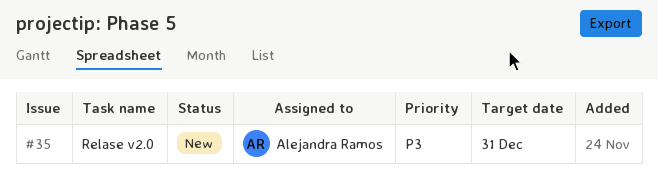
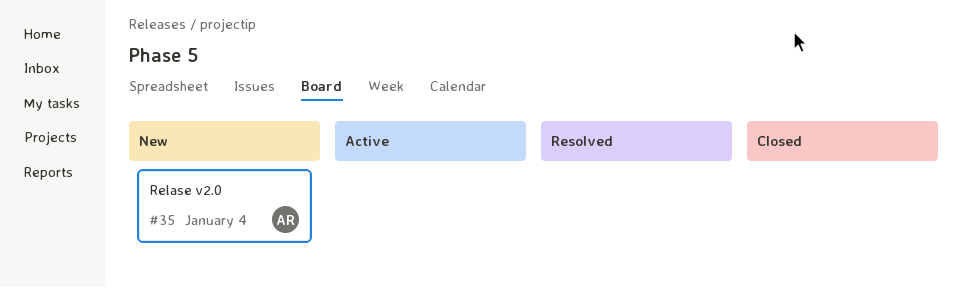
#35, due: Dec 31 -> Jan 4

